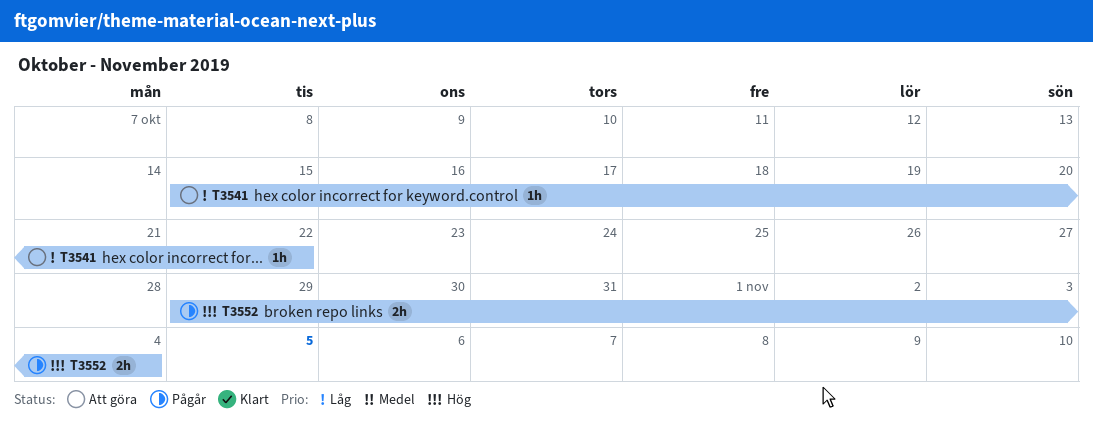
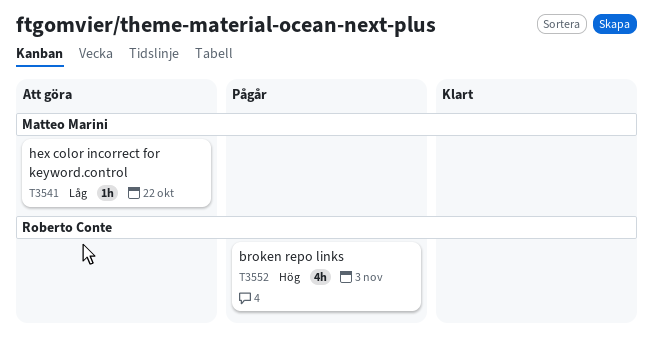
T3552, estimate: 2h -> 4h
T3552, due: Nov 4 -> Nov 3

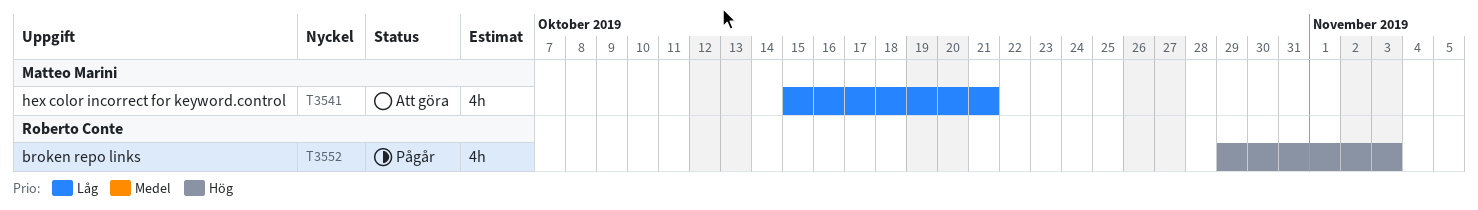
T3541, estimate: 1h -> 4h
T3541, due: Oct 22 -> Oct 21

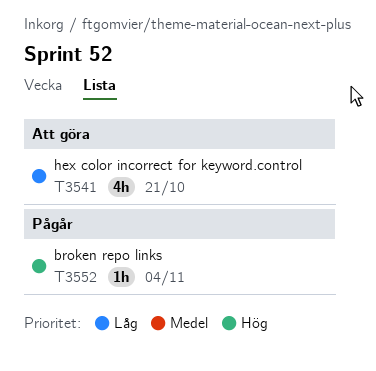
T3552, estimate: 4h -> 1h
T3552, due: Nov 3 -> Nov 4

